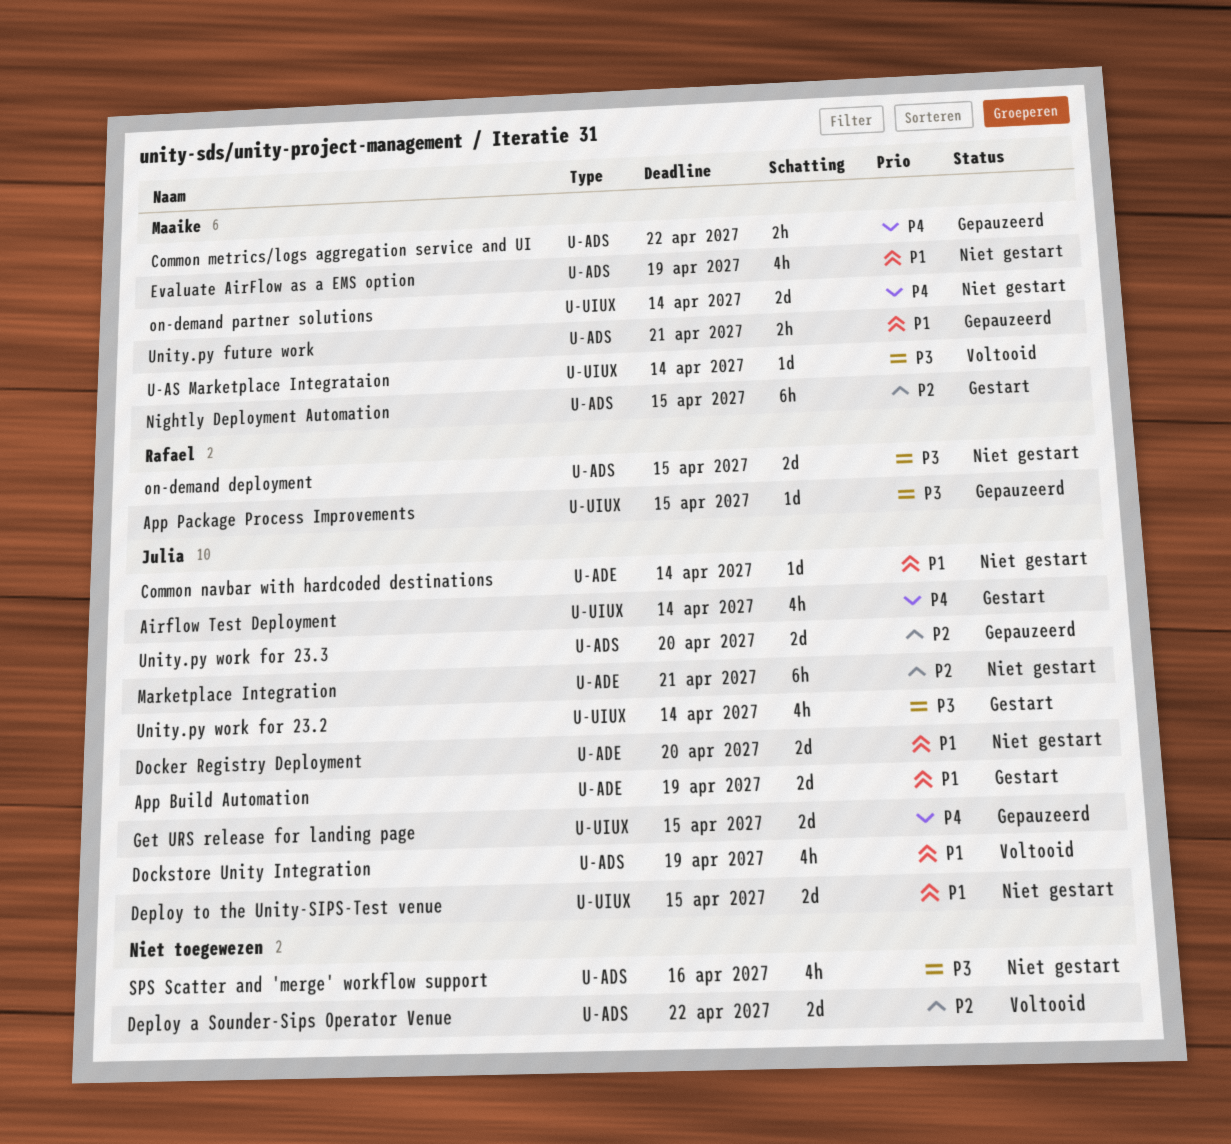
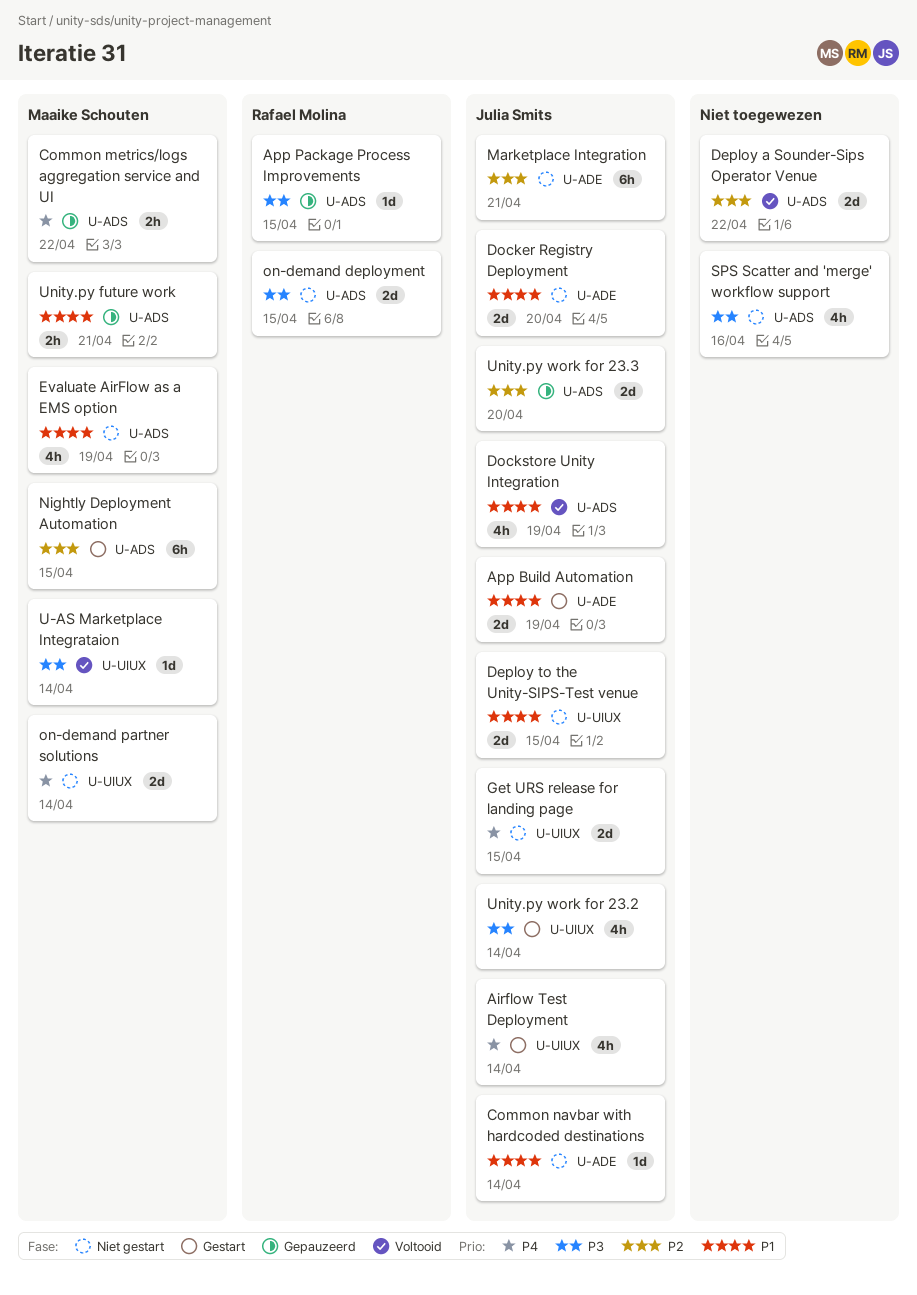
App Package Process Improvements, label: U-UIUX -> U-ADS
Get URS release for landing page, status: Gepauzeerd -> Niet gestart

